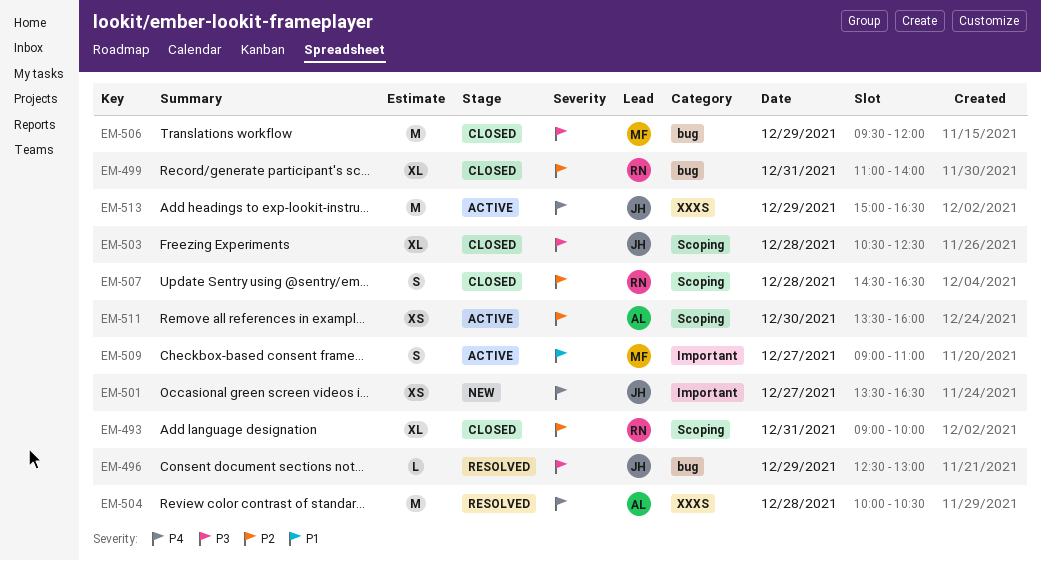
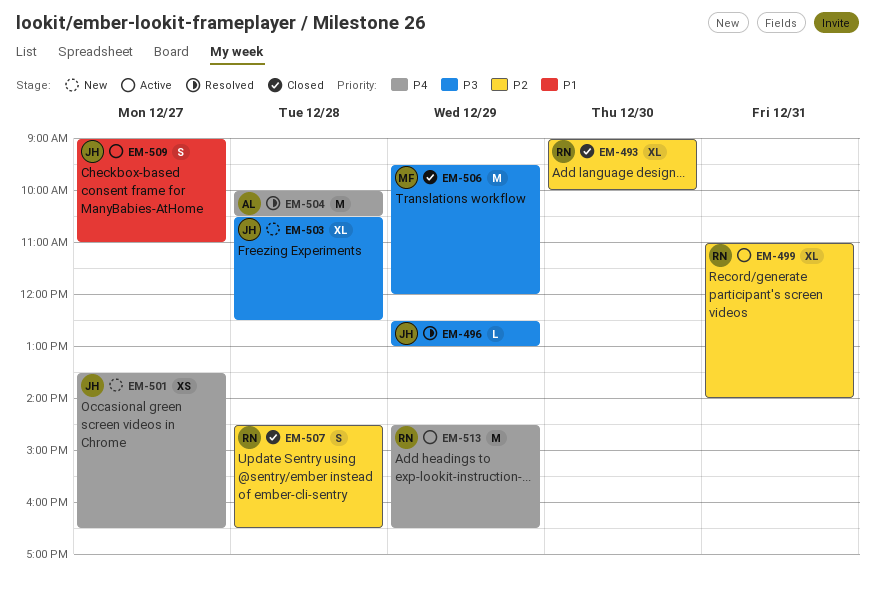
EM-493, day: Dec 31 -> Dec 30
EM-499, status: Closed -> Active
EM-503, status: Closed -> New
EM-509, owner: MF -> JH
EM-511: present -> none
EM-513, owner: JH -> RN
EM-513, begins: 15:00 -> 14:30

